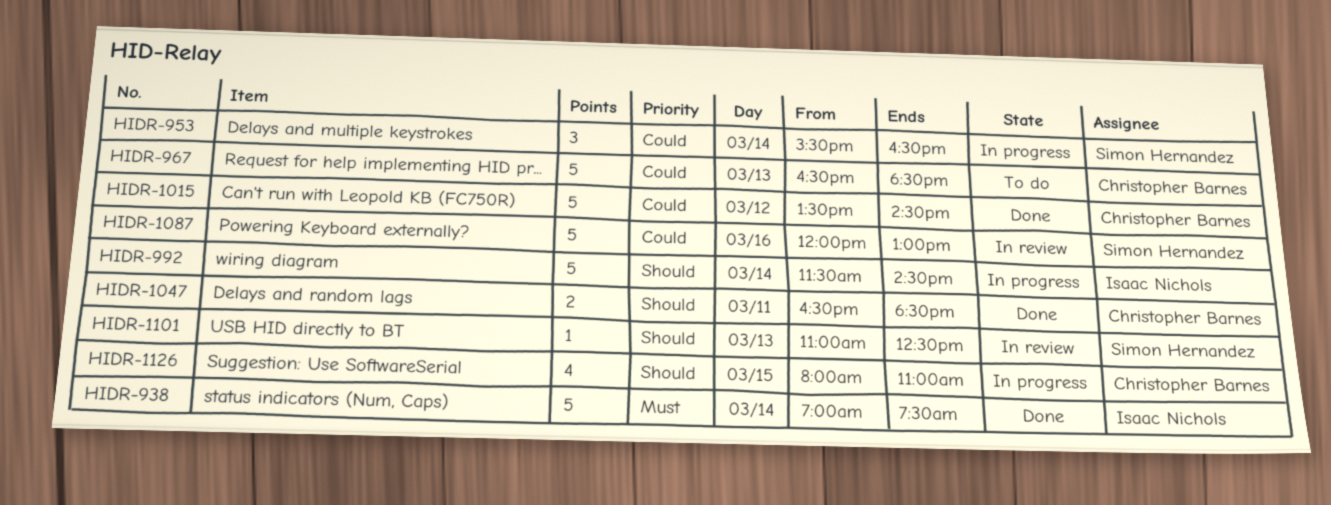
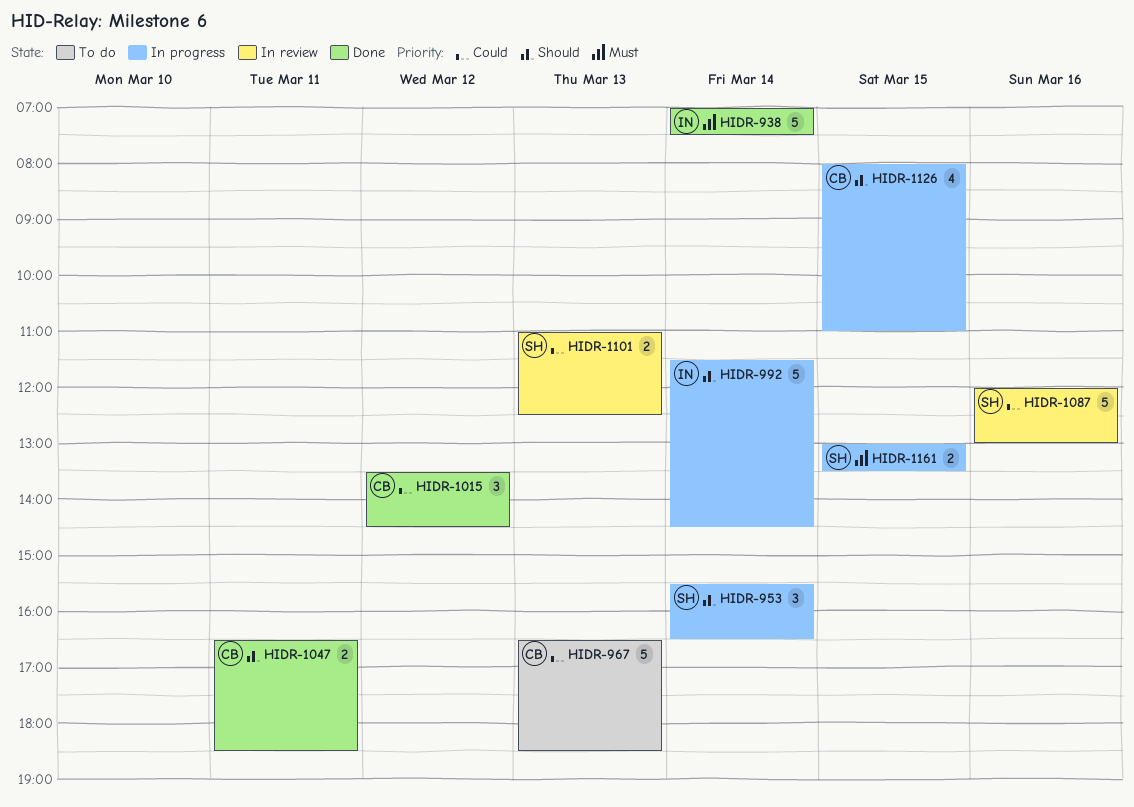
HIDR-953, priority: Could -> Should
HIDR-1015, estimate: 5 -> 3
HIDR-1101, priority: Should -> Could
HIDR-1101, estimate: 1 -> 2
HIDR-1161: none -> present

